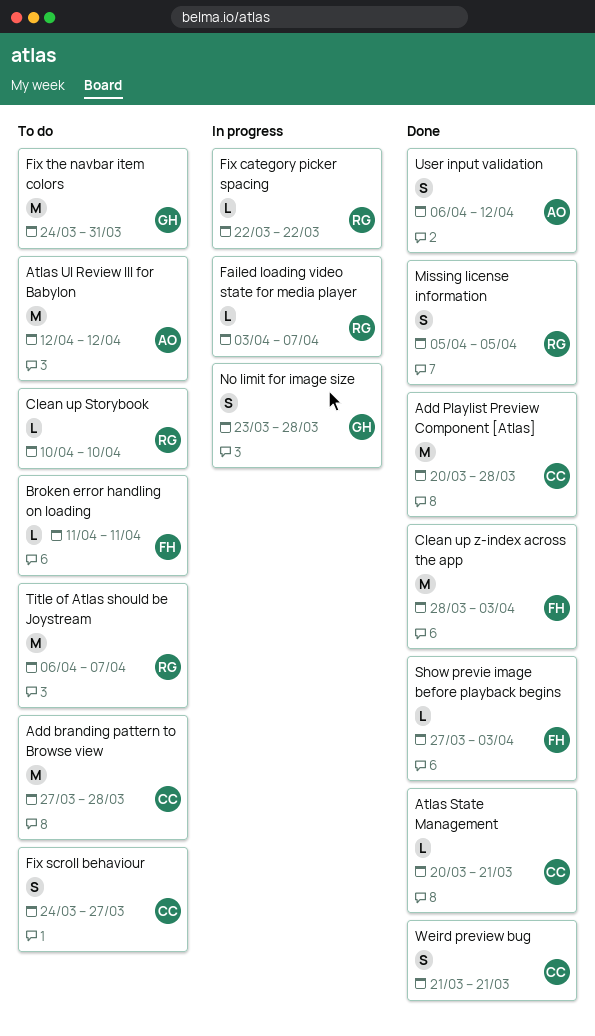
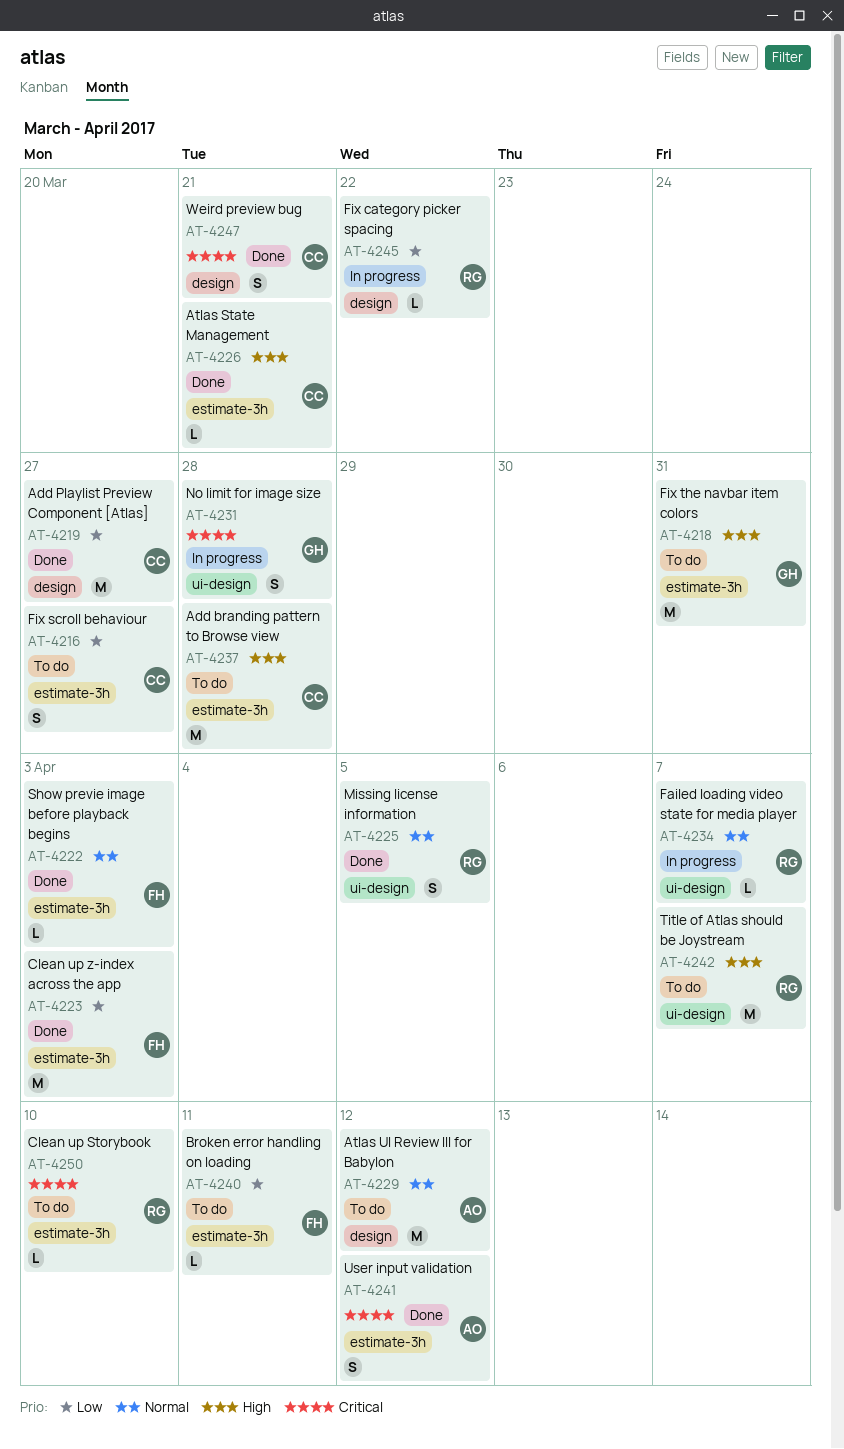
Add Playlist Preview Component [Atlas], due: Mar 28 -> Mar 27

